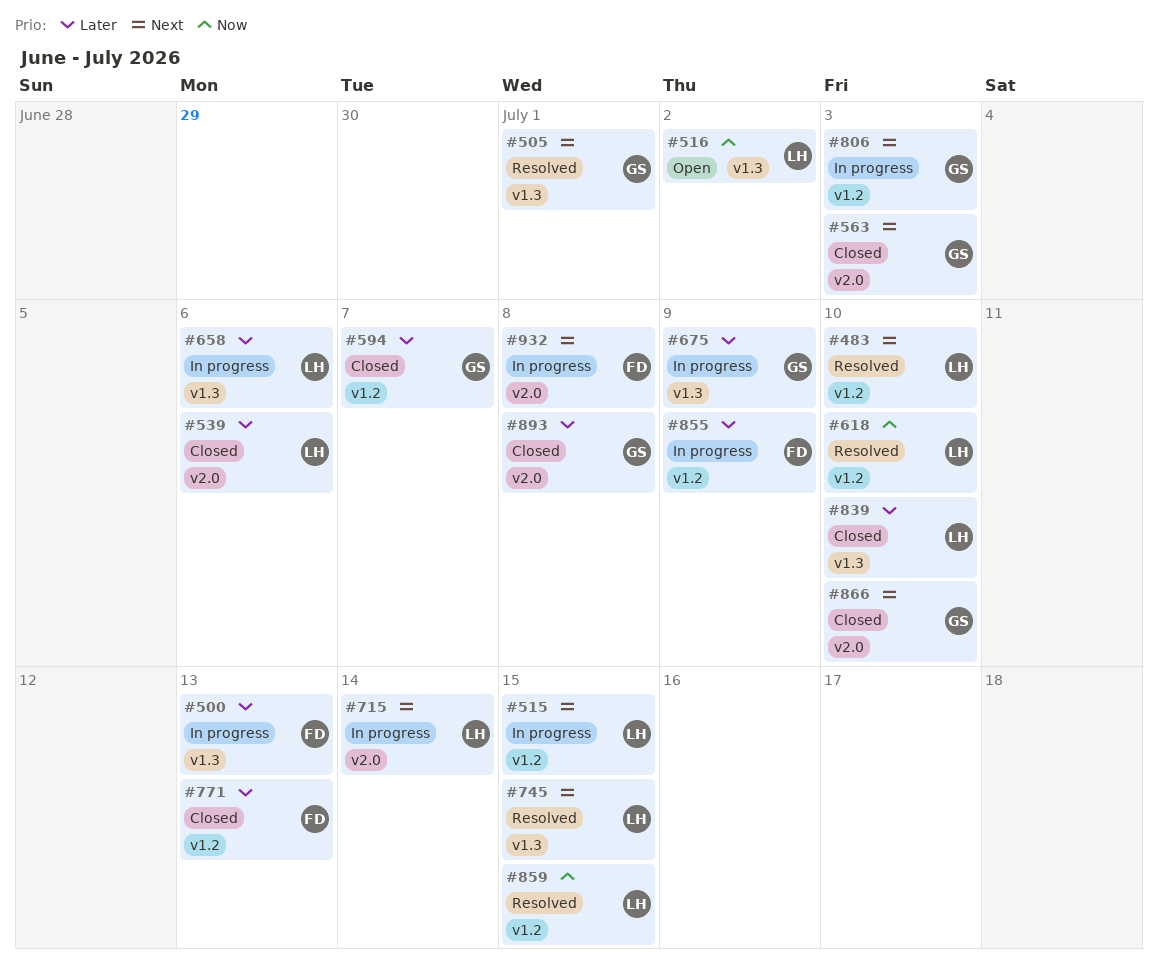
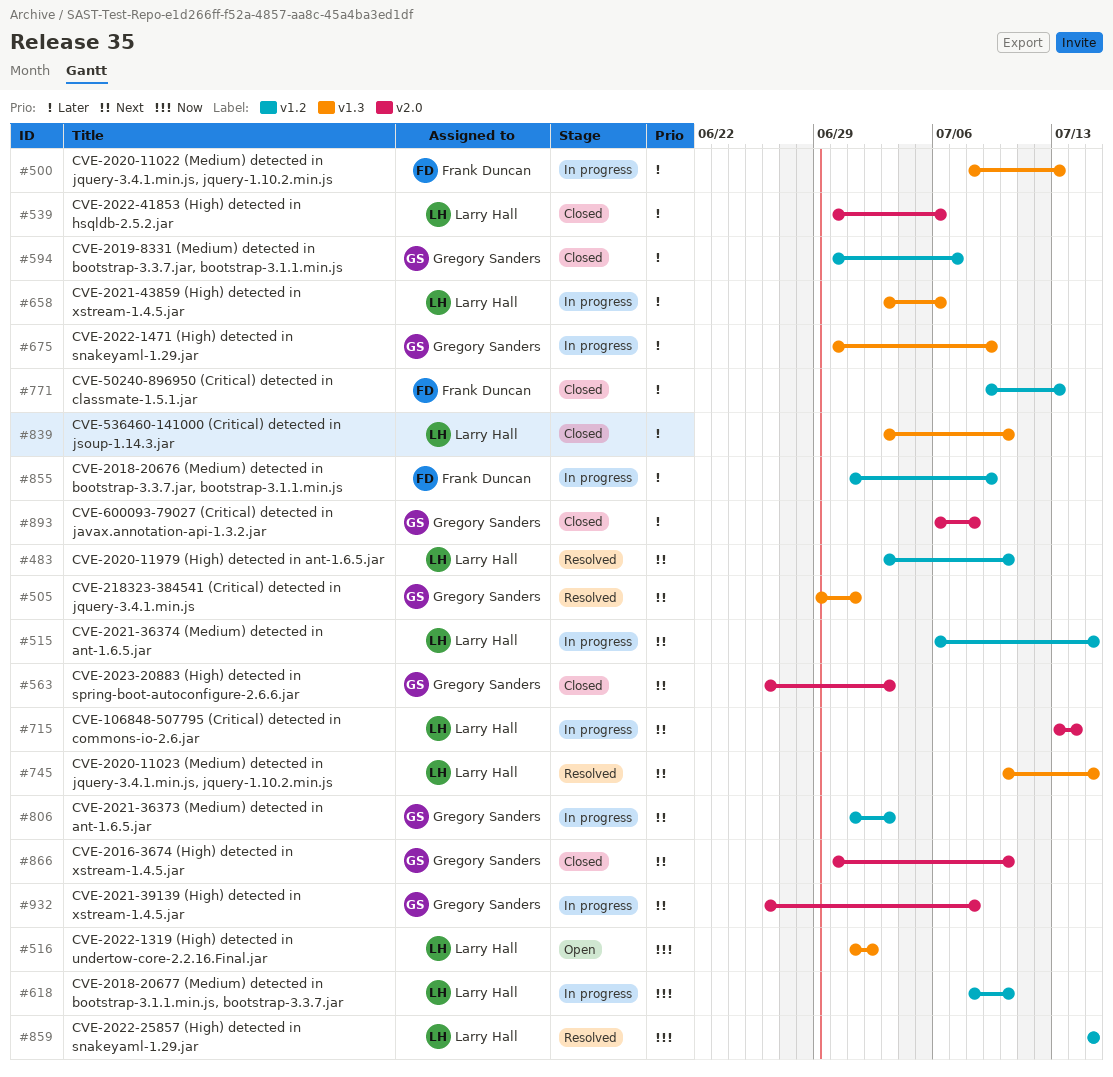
#618, status: Resolved -> In progress
#932, owner: Frank Duncan -> Gregory Sanders

